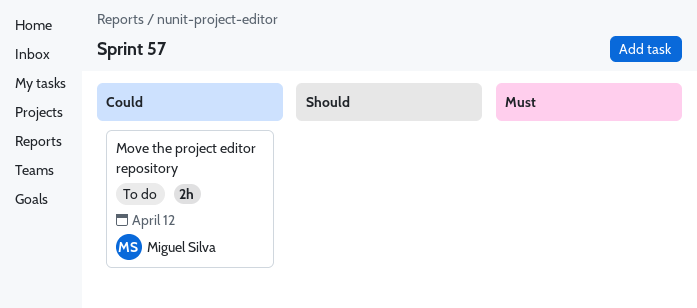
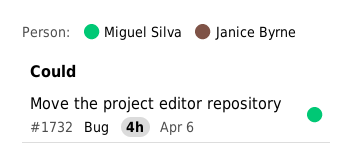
Move the project editor repository, estimate: 2h -> 4h
Move the project editor repository, due: Apr 12 -> Apr 6

